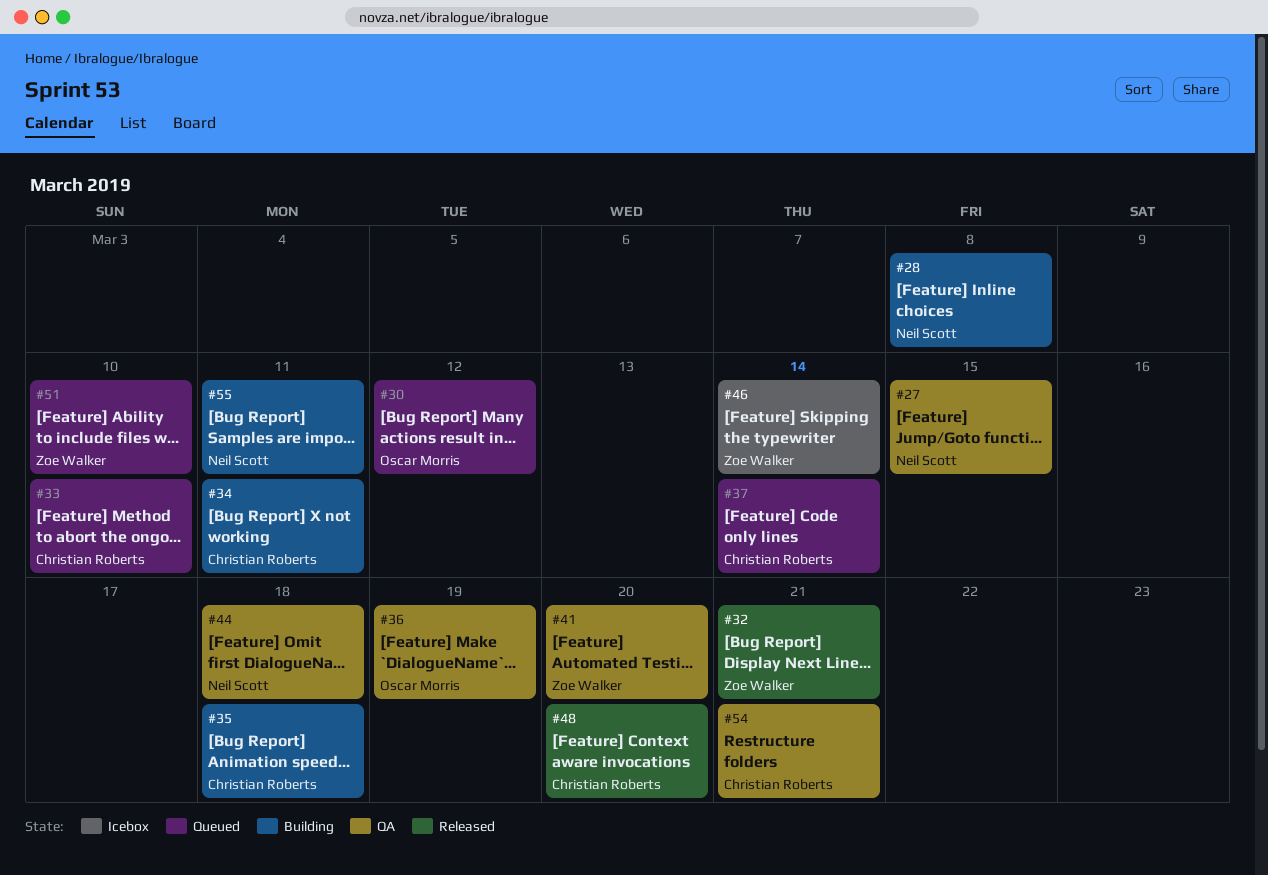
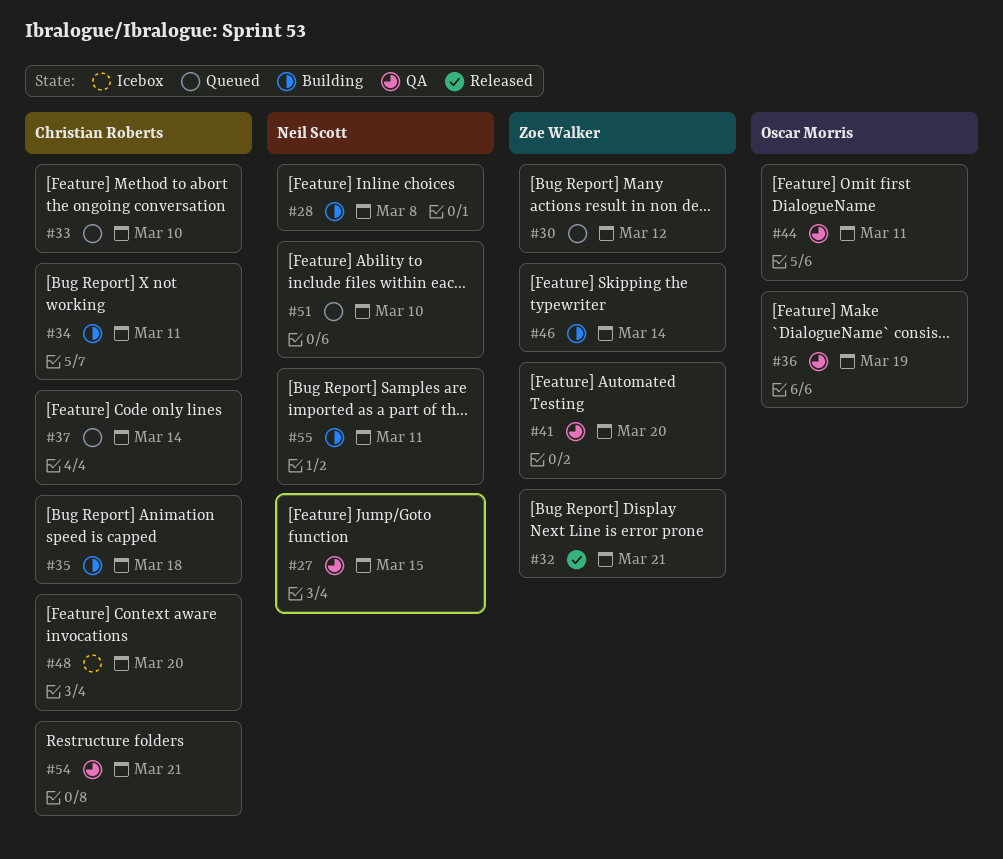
#30, owner: Oscar Morris -> Zoe Walker
#44, owner: Neil Scott -> Oscar Morris
#44, due: Mar 18 -> Mar 11
#46, status: Icebox -> Building
#48, status: Released -> Icebox
#51, owner: Zoe Walker -> Neil Scott

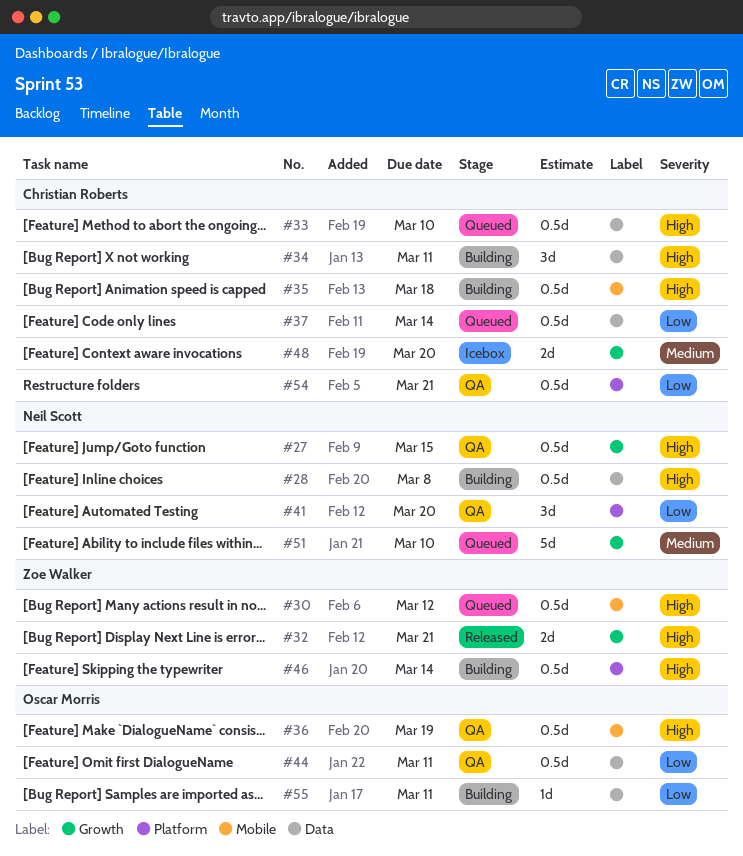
#41, owner: Zoe Walker -> Neil Scott
#55, owner: Neil Scott -> Oscar Morris

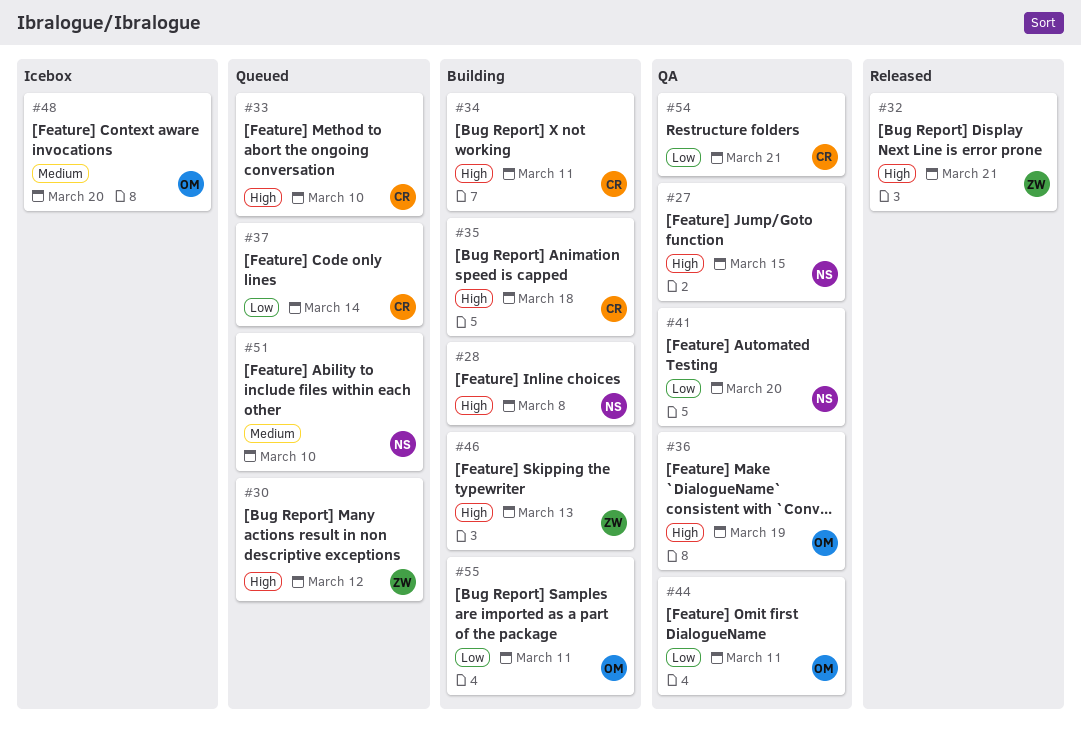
#46, due: Mar 14 -> Mar 13
#48, owner: Christian Roberts -> Oscar Morris

